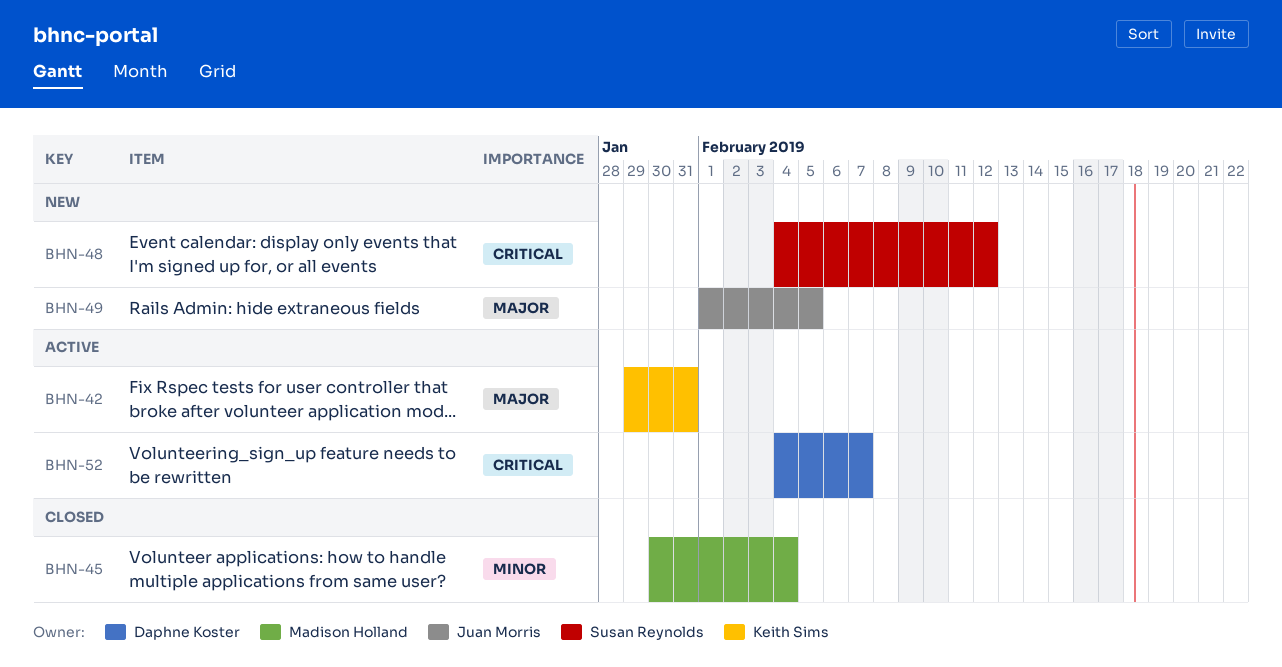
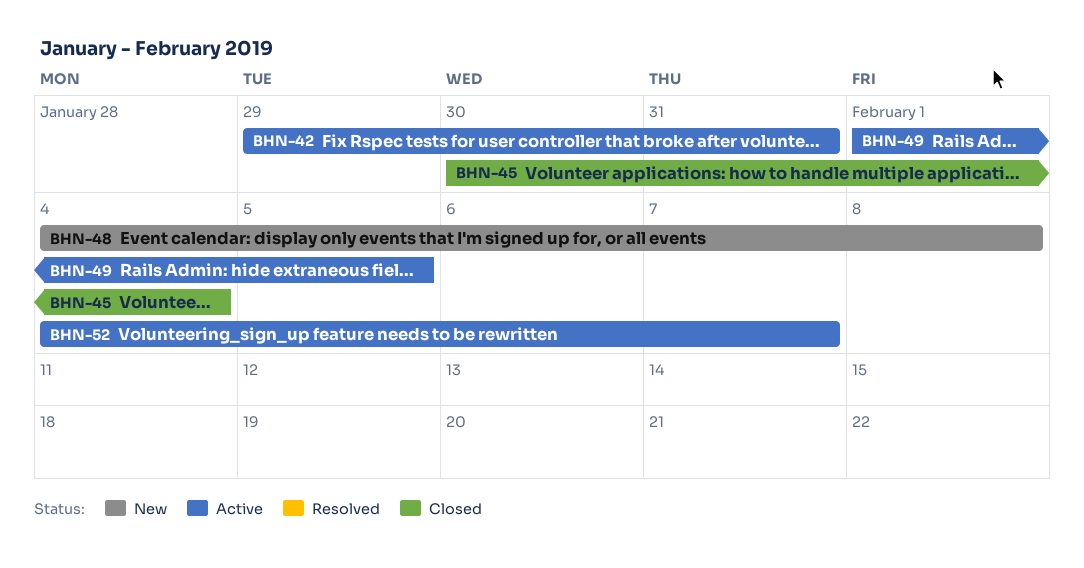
BHN-48, due: Feb 12 -> Feb 8
BHN-49, status: New -> Active

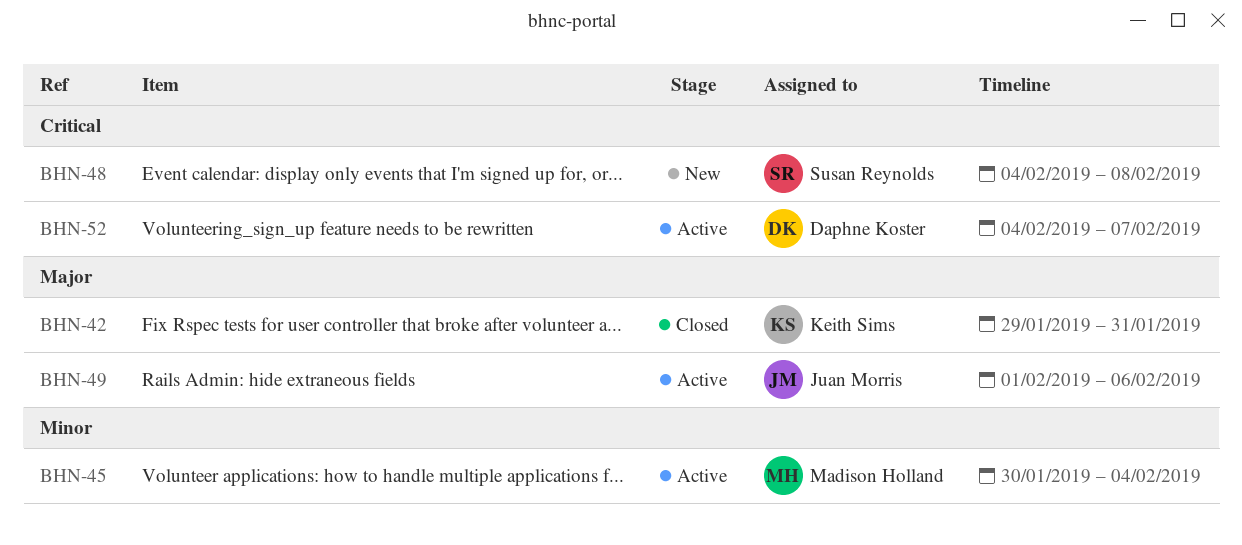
BHN-42, status: Active -> Closed
BHN-45, status: Closed -> Active
BHN-49, due: Feb 5 -> Feb 6

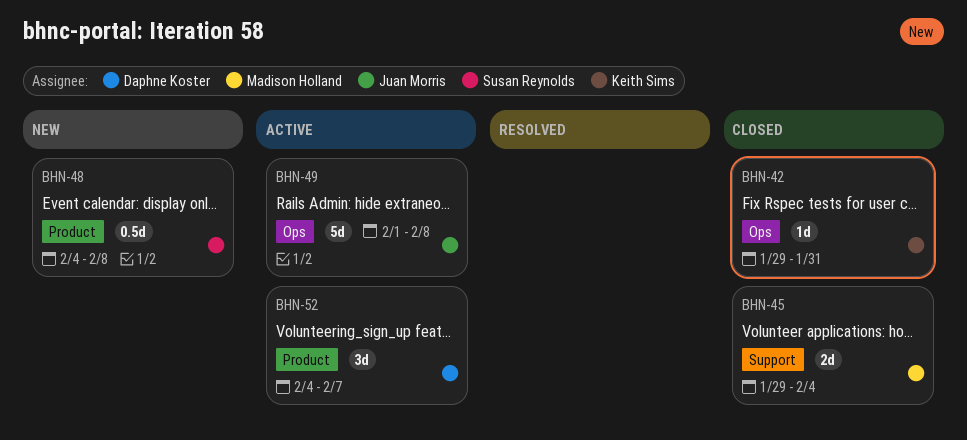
BHN-45, status: Active -> Closed
BHN-45, start: Jan 30 -> Jan 29
BHN-49, due: Feb 6 -> Feb 8

